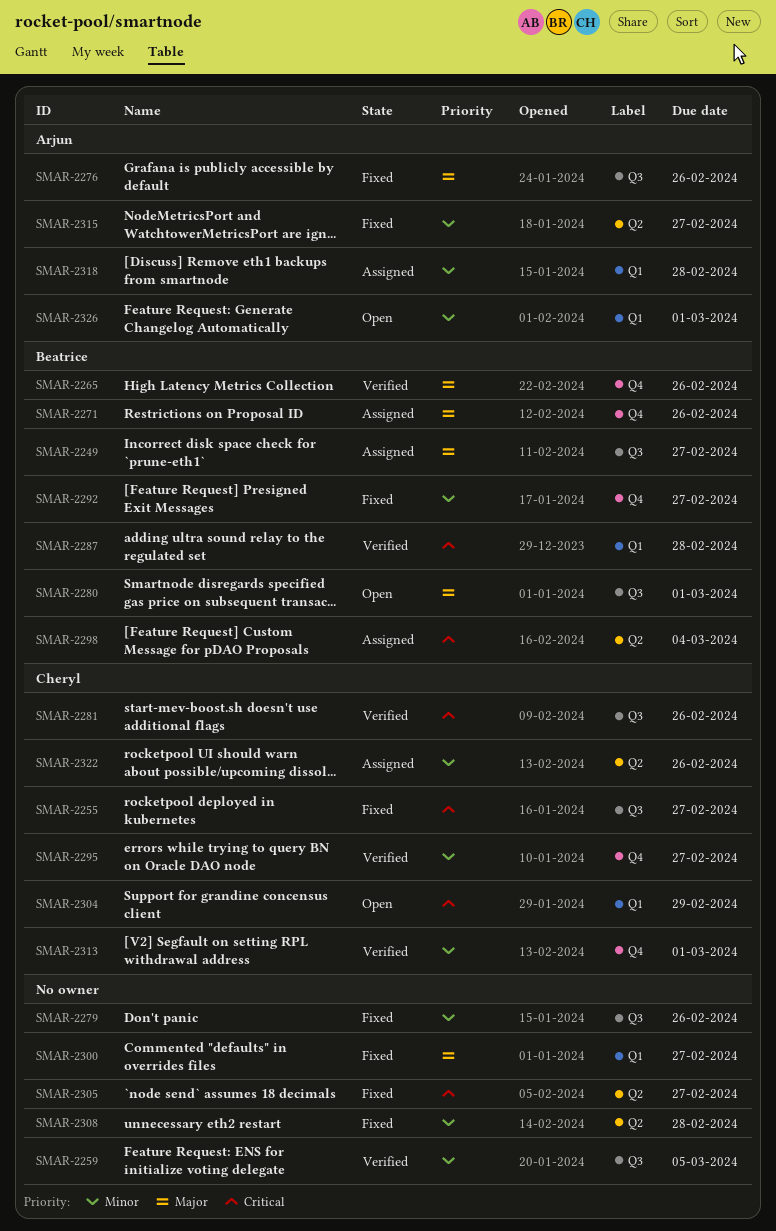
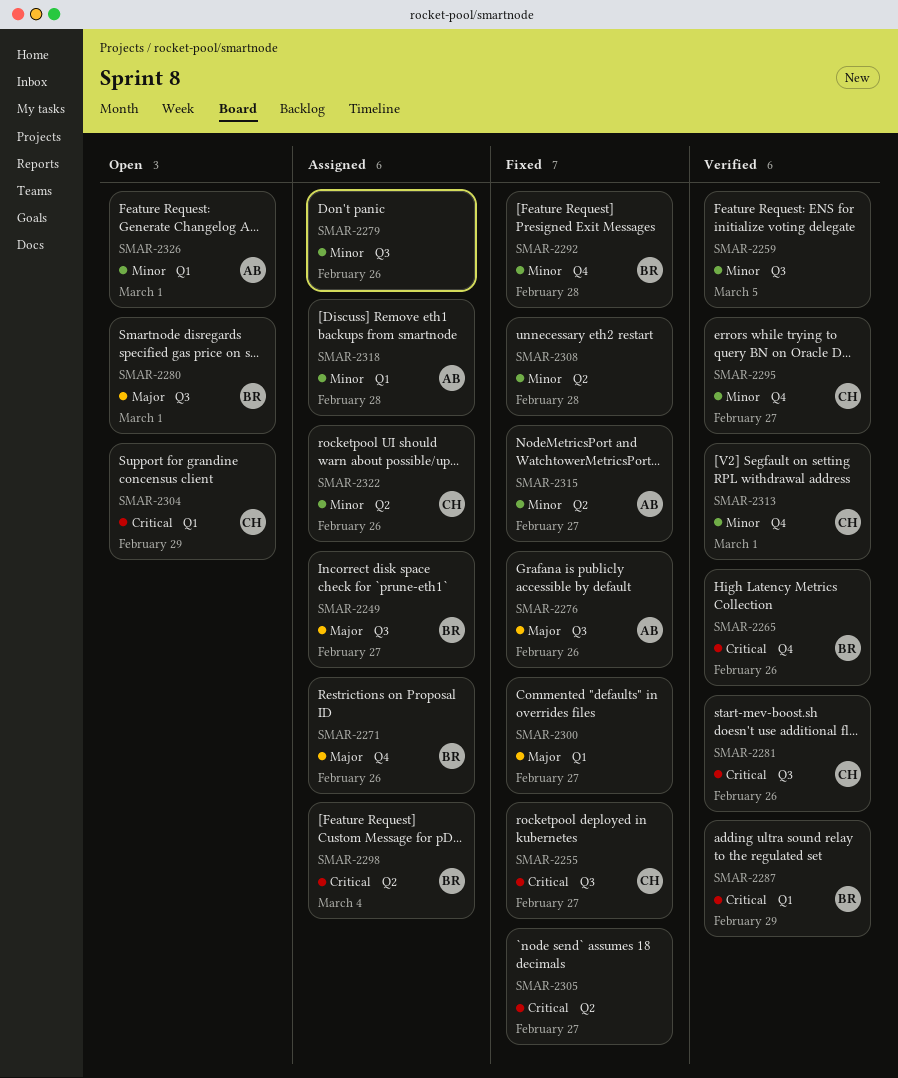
SMAR-2265, priority: Major -> Critical
SMAR-2279, status: Fixed -> Assigned
SMAR-2287, due: Feb 28 -> Feb 29
SMAR-2292, due: Feb 27 -> Feb 28

